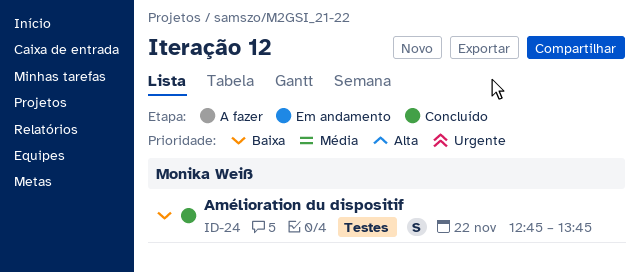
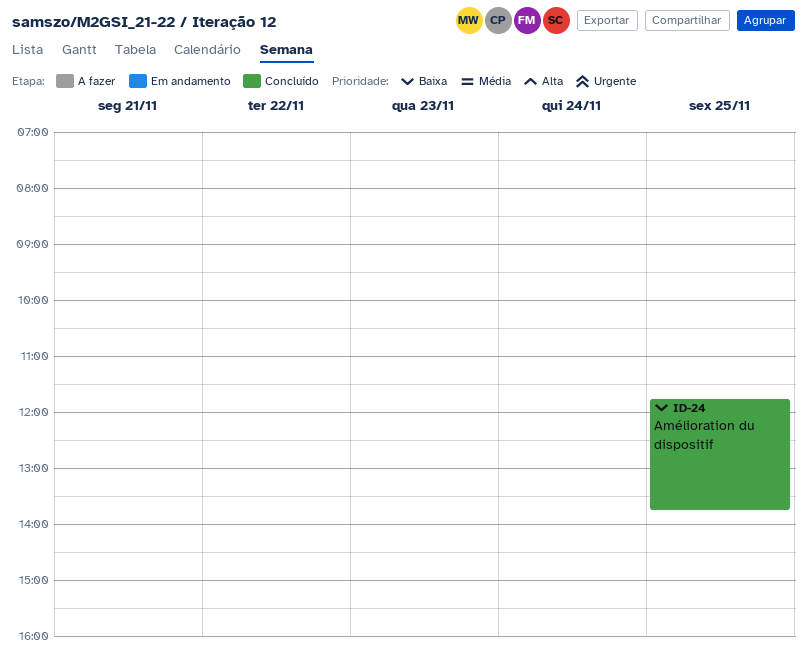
ID-24, day: Nov 22 -> Nov 25
ID-24, begins: 12:45 -> 11:45

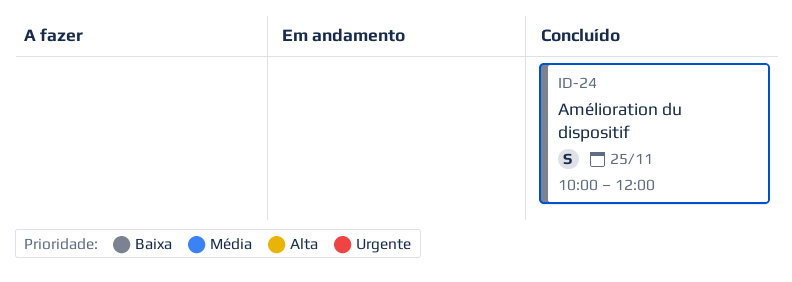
ID-24, begins: 11:45 -> 10:00
ID-24, ends: 13:45 -> 12:00

